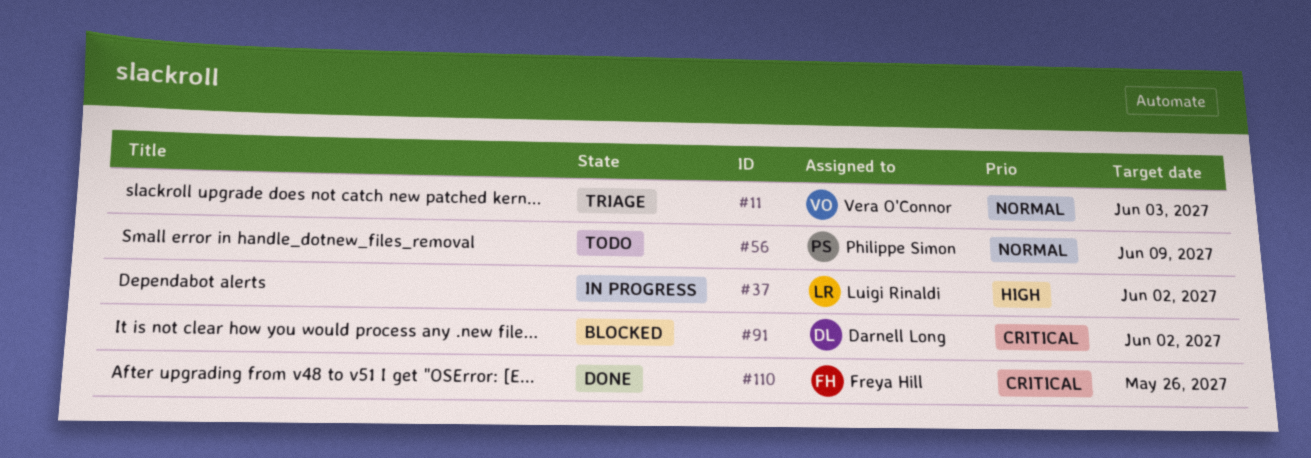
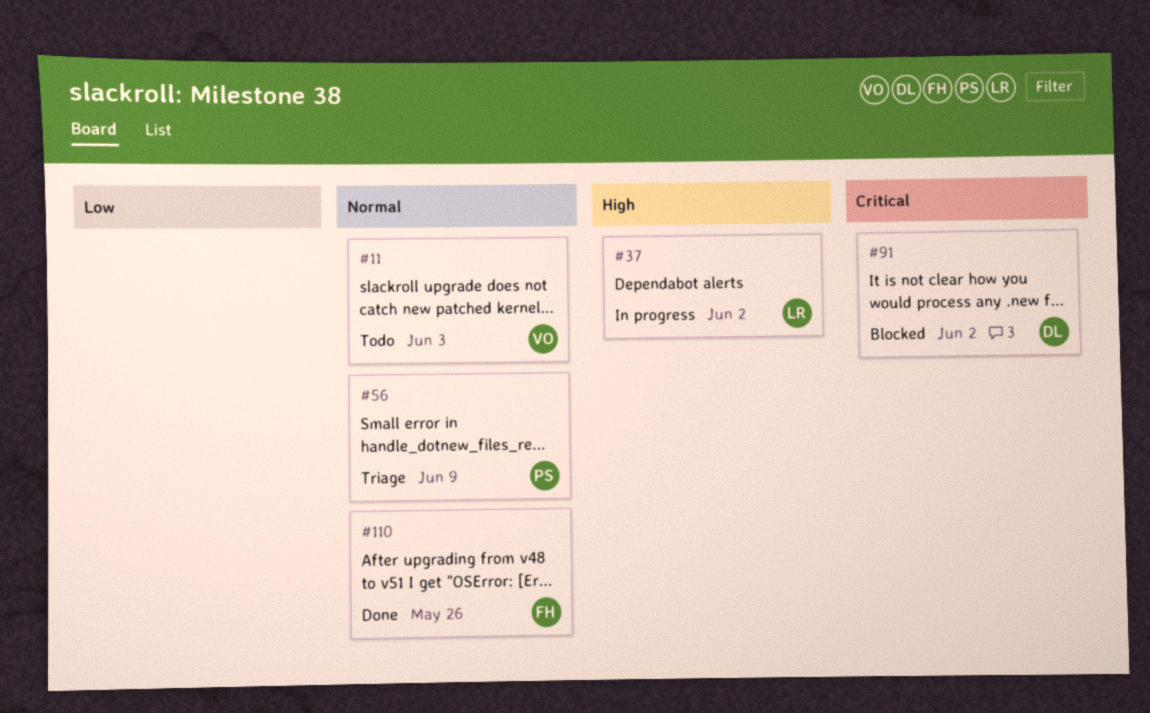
#11, status: Triage -> Todo
#56, status: Todo -> Triage
#110, priority: Critical -> Normal

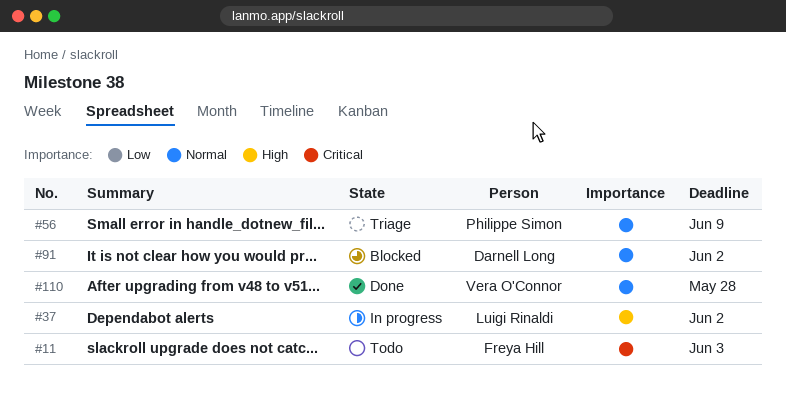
#11, owner: Vera O'Connor -> Freya Hill
#11, priority: Normal -> Critical
#91, priority: Critical -> Normal
#110, owner: Freya Hill -> Vera O'Connor
#110, due: May 26 -> May 28

